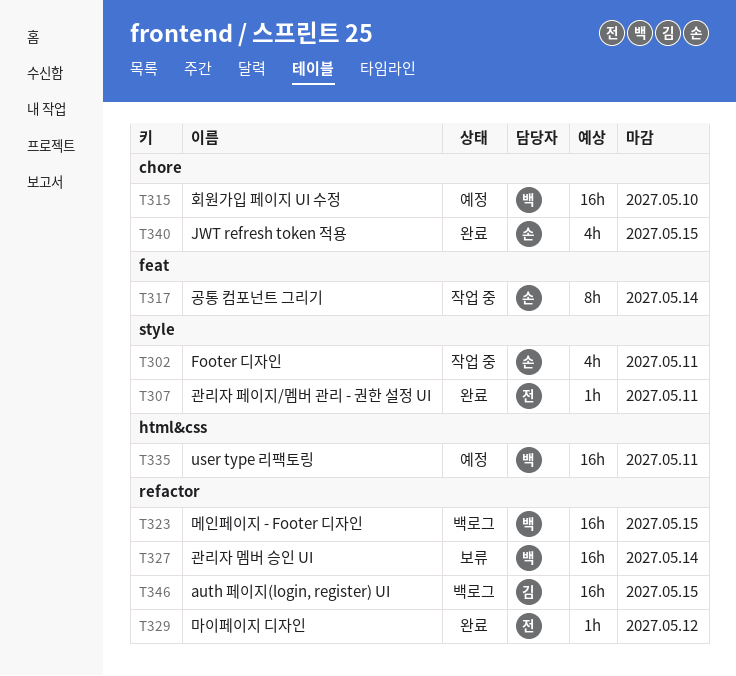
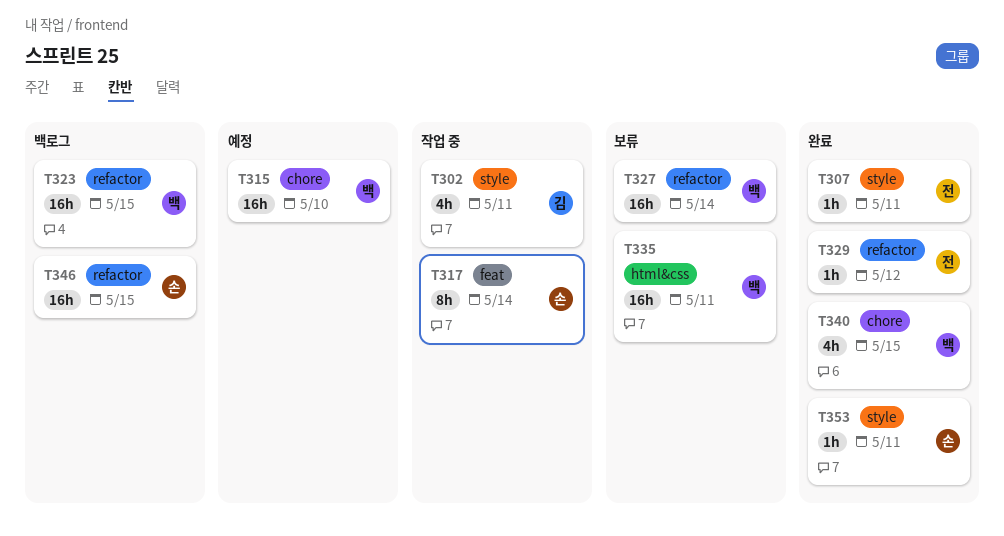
T302, owner: 손 -> 김
T335, status: 예정 -> 보류
T340, owner: 손 -> 백
T346, owner: 김 -> 손
T353: none -> present

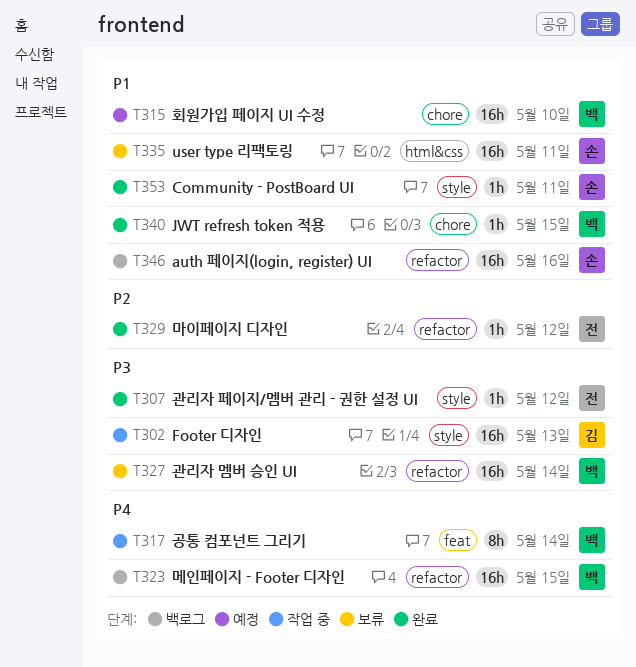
T302, estimate: 4h -> 16h
T302, due: May 11 -> May 13
T307, due: May 11 -> May 12
T317, owner: 손 -> 백
T335, owner: 백 -> 손
T340, estimate: 4h -> 1h
T346, due: May 15 -> May 16

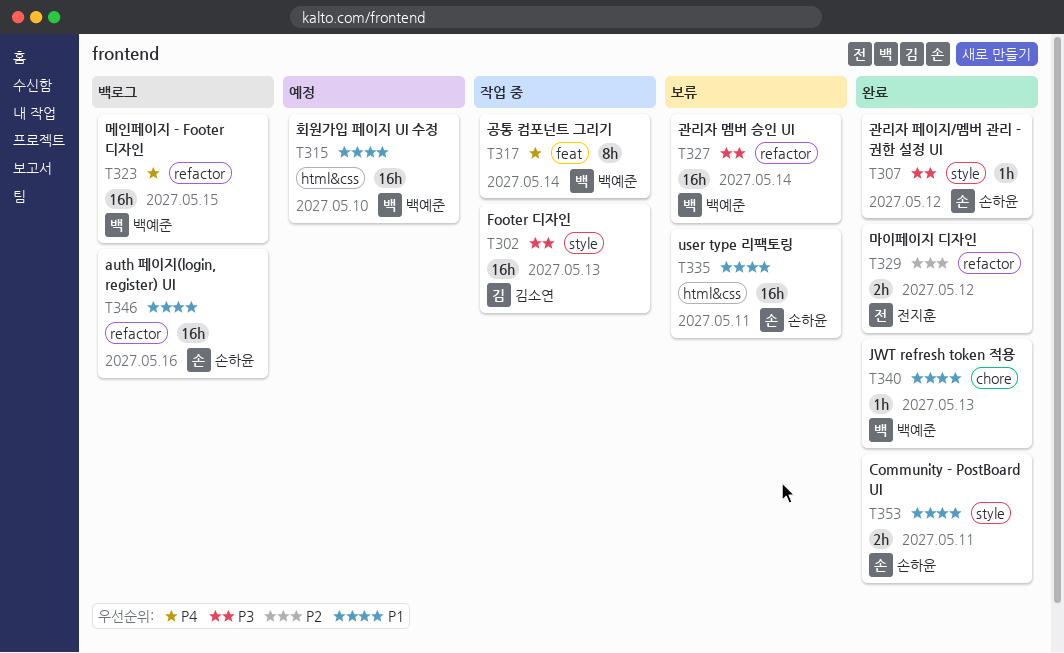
T307, owner: 전지훈 -> 손하윤
T315, label: chore -> html&css
T329, estimate: 1h -> 2h
T340, due: May 15 -> May 13
T353, estimate: 1h -> 2h

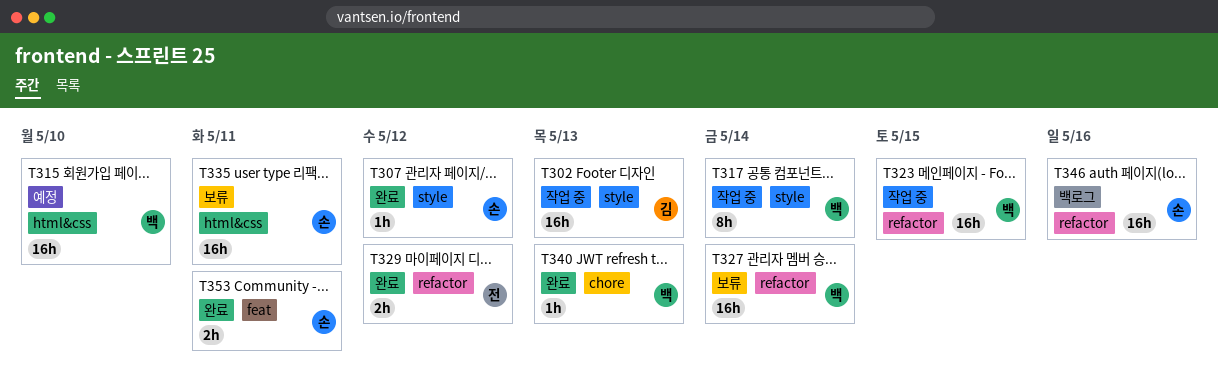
T317, label: feat -> style
T323, status: 백로그 -> 작업 중
T353, label: style -> feat

